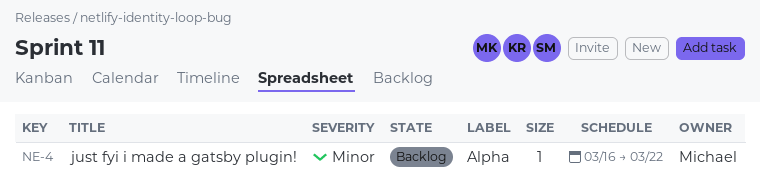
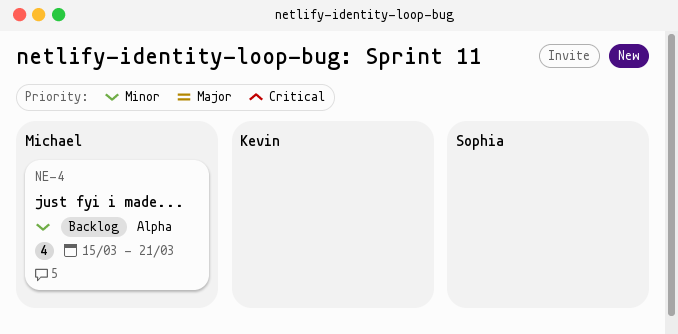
NE-4, estimate: 1 -> 4
NE-4, start: Mar 16 -> Mar 15
NE-4, due: Mar 22 -> Mar 21

